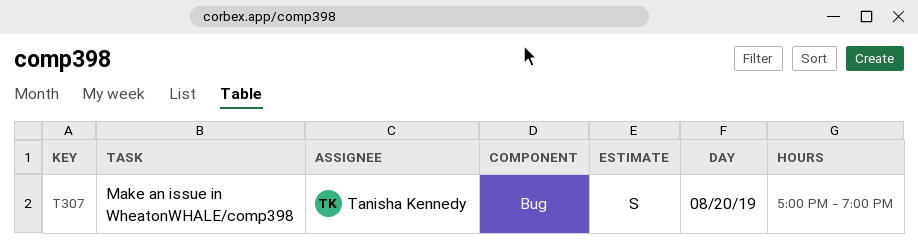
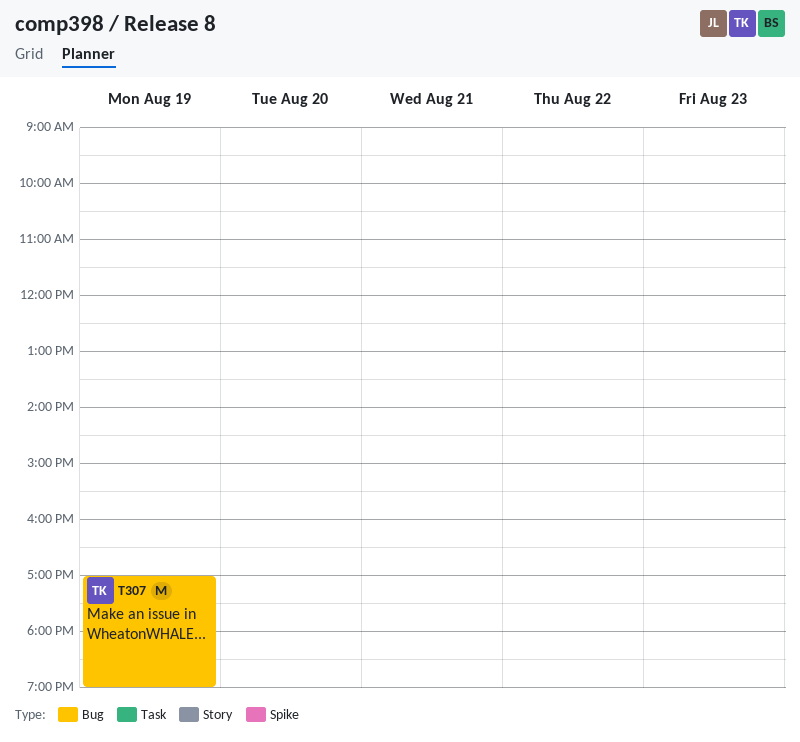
T307, estimate: S -> M
T307, day: Aug 20 -> Aug 19

